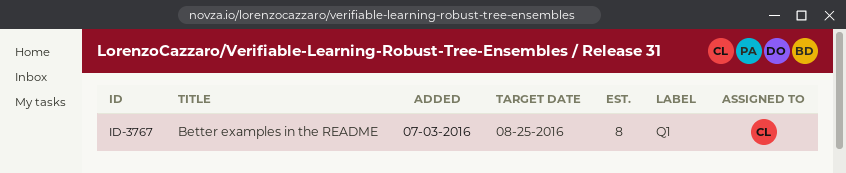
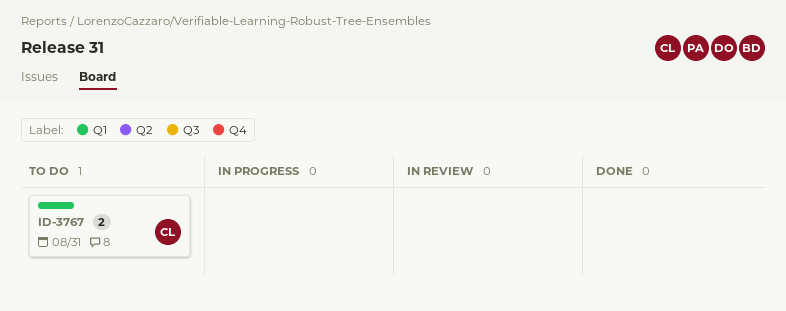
ID-3767, estimate: 8 -> 2
ID-3767, due: Aug 25 -> Aug 31

